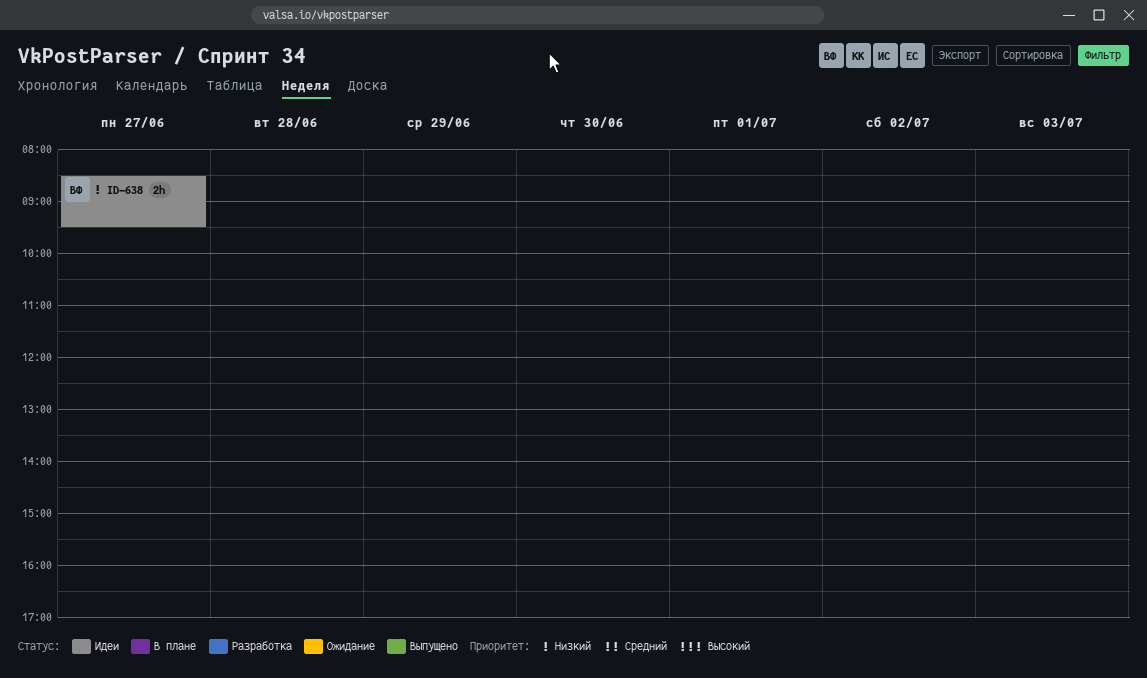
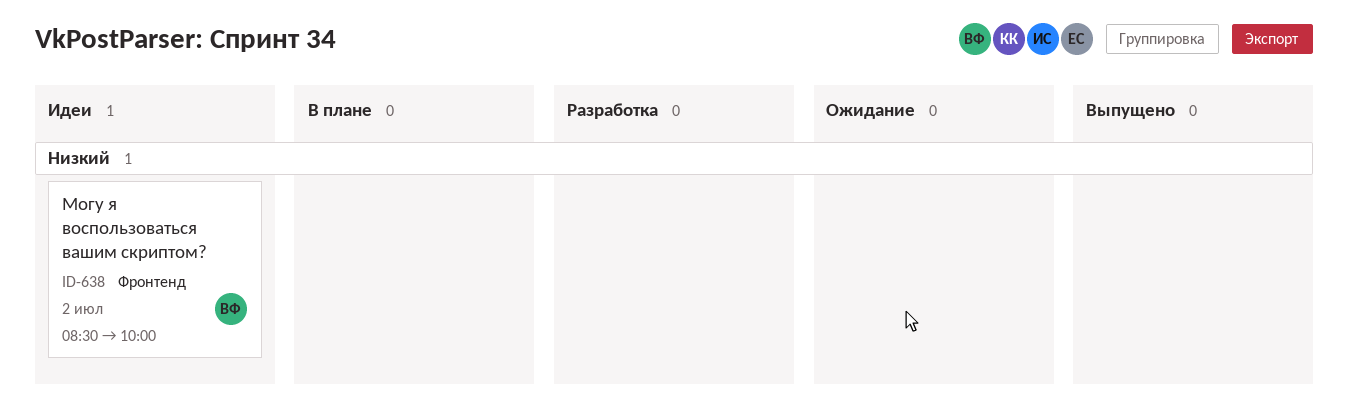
ID-638, day: Jun 27 -> Jul 2
ID-638, ends: 09:30 -> 10:00

